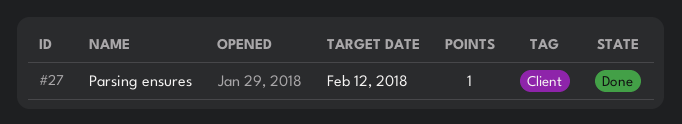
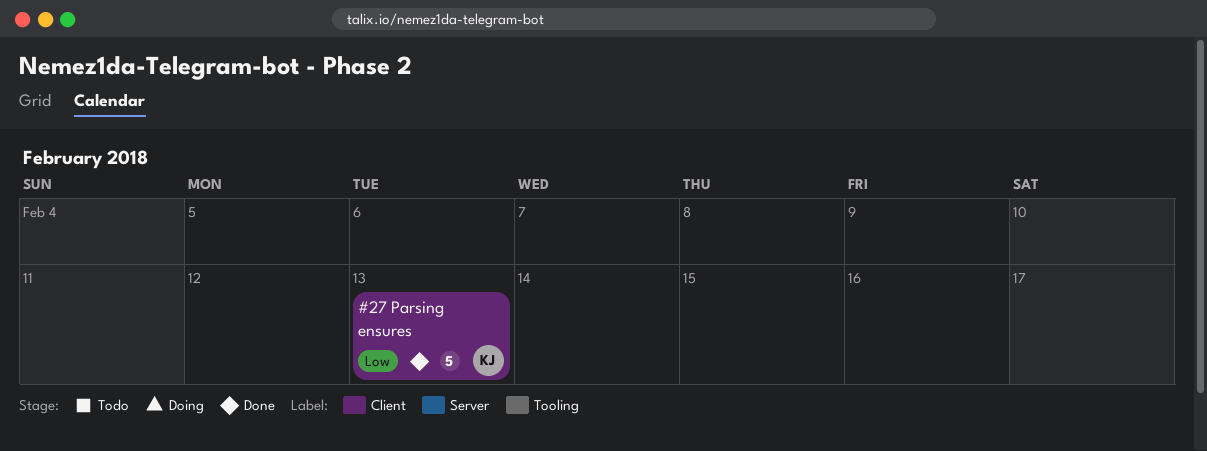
#27, estimate: 1 -> 5
#27, due: Feb 12 -> Feb 13

